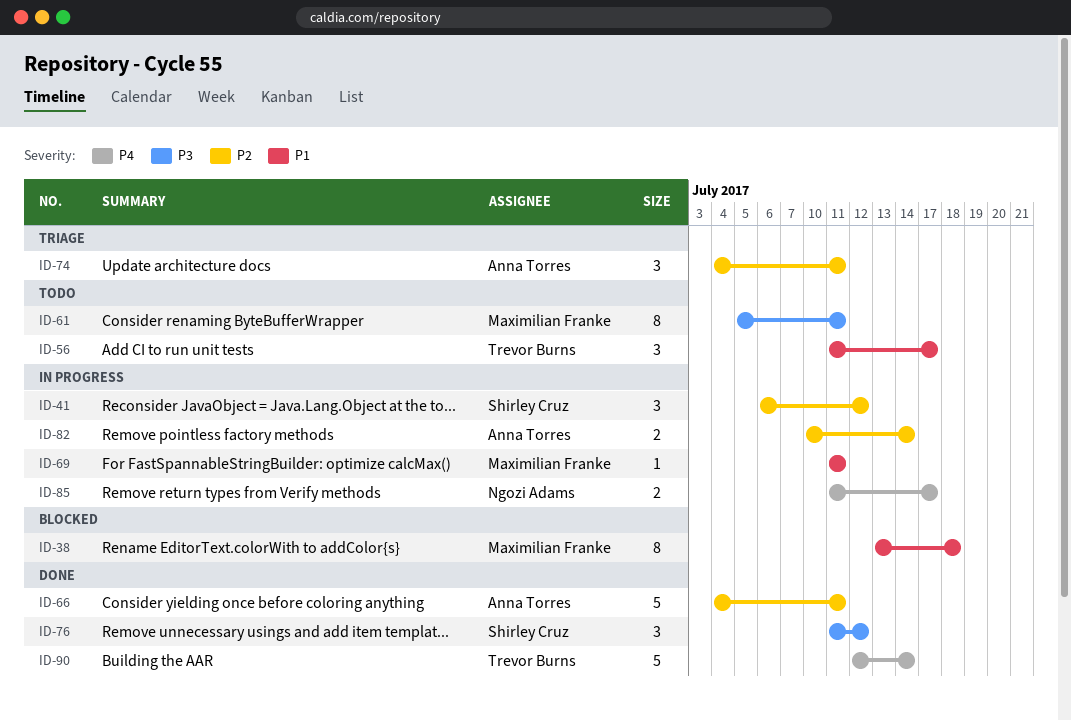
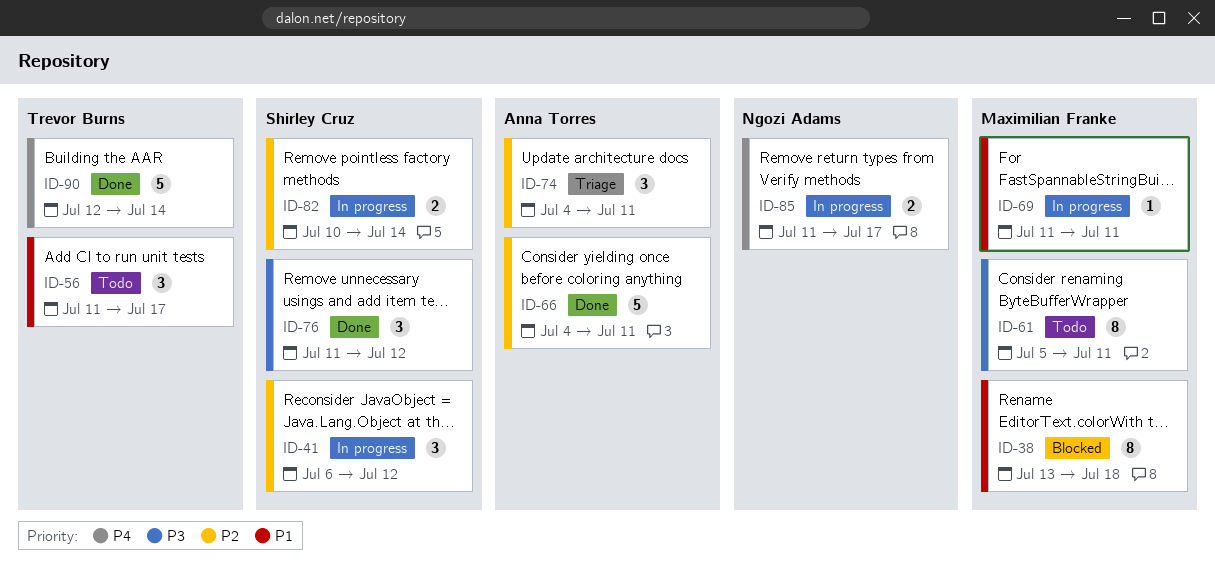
ID-82, owner: Anna Torres -> Shirley Cruz

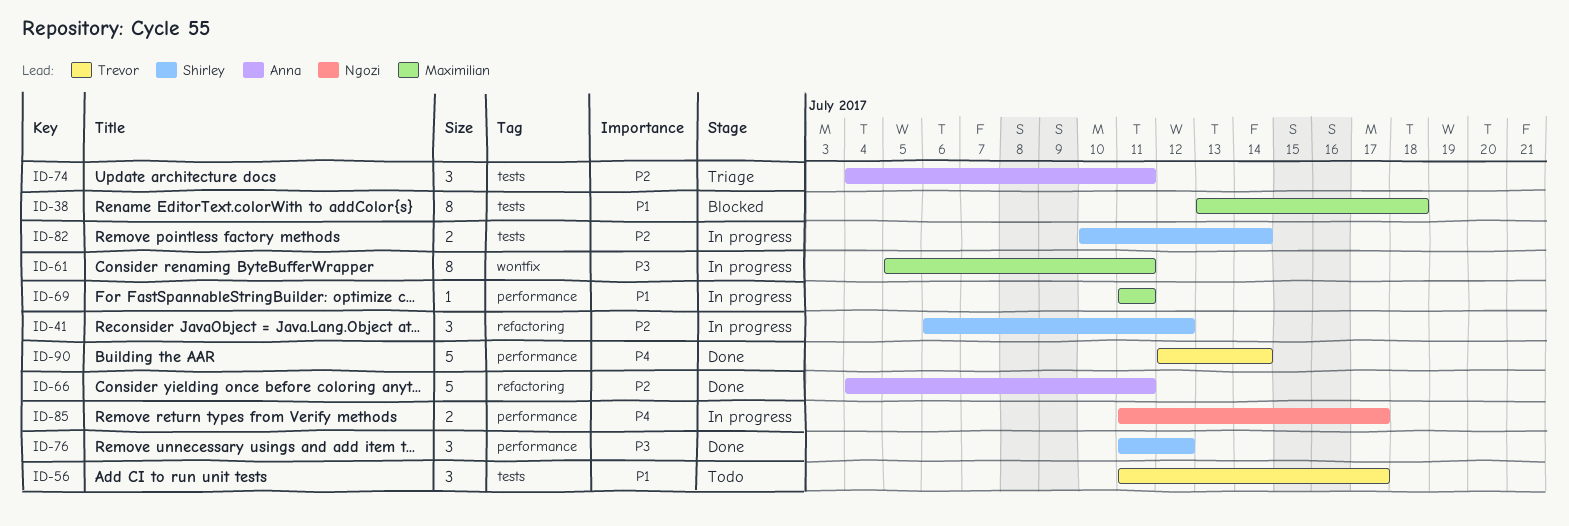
ID-61, status: Todo -> In progress

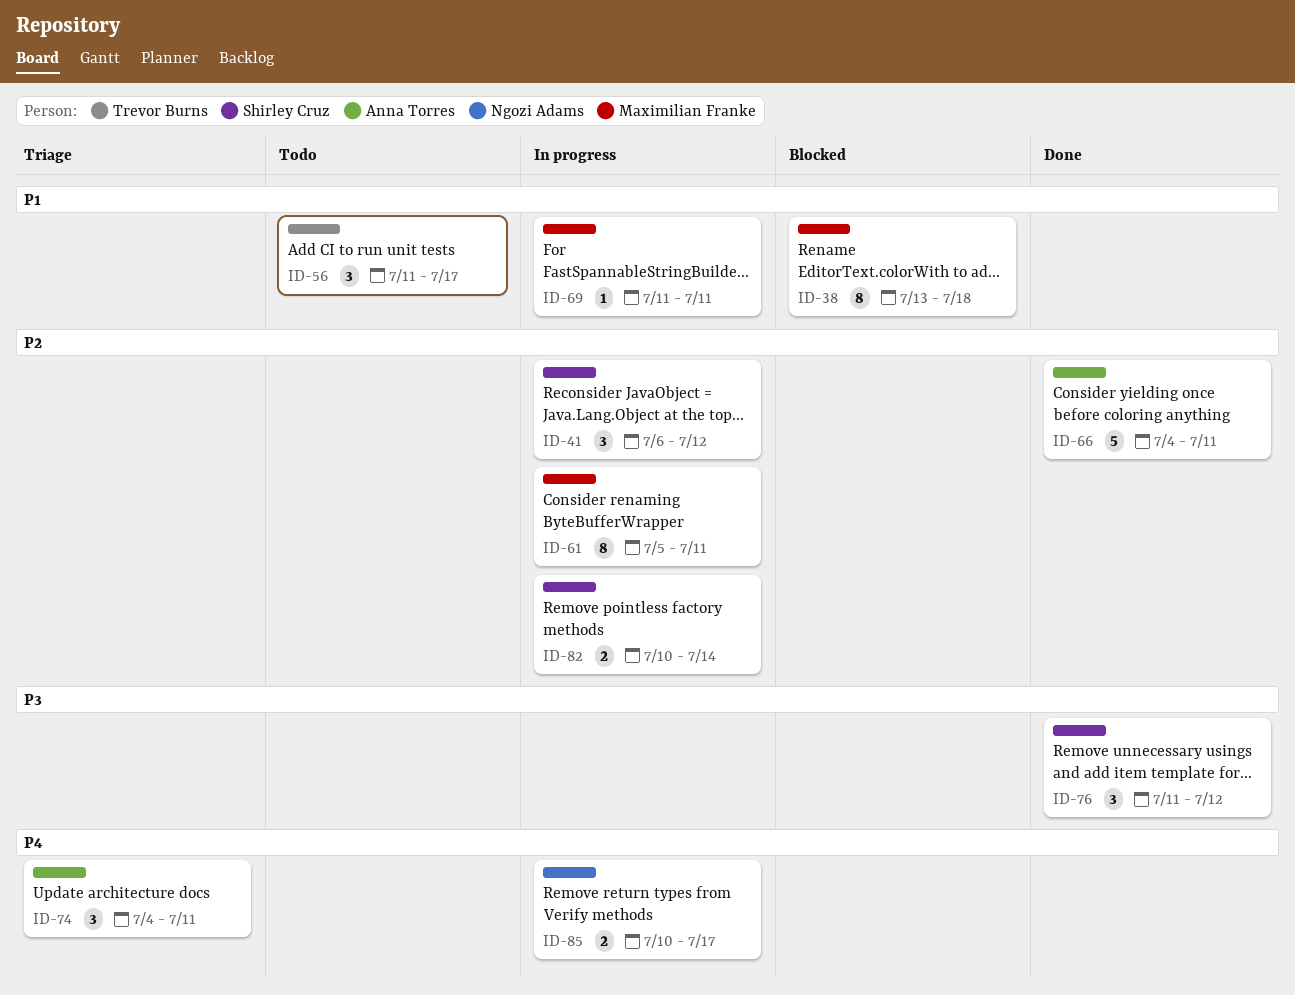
ID-61, priority: P3 -> P2
ID-74, priority: P2 -> P4
ID-85, start: Jul 11 -> Jul 10
ID-90: present -> none

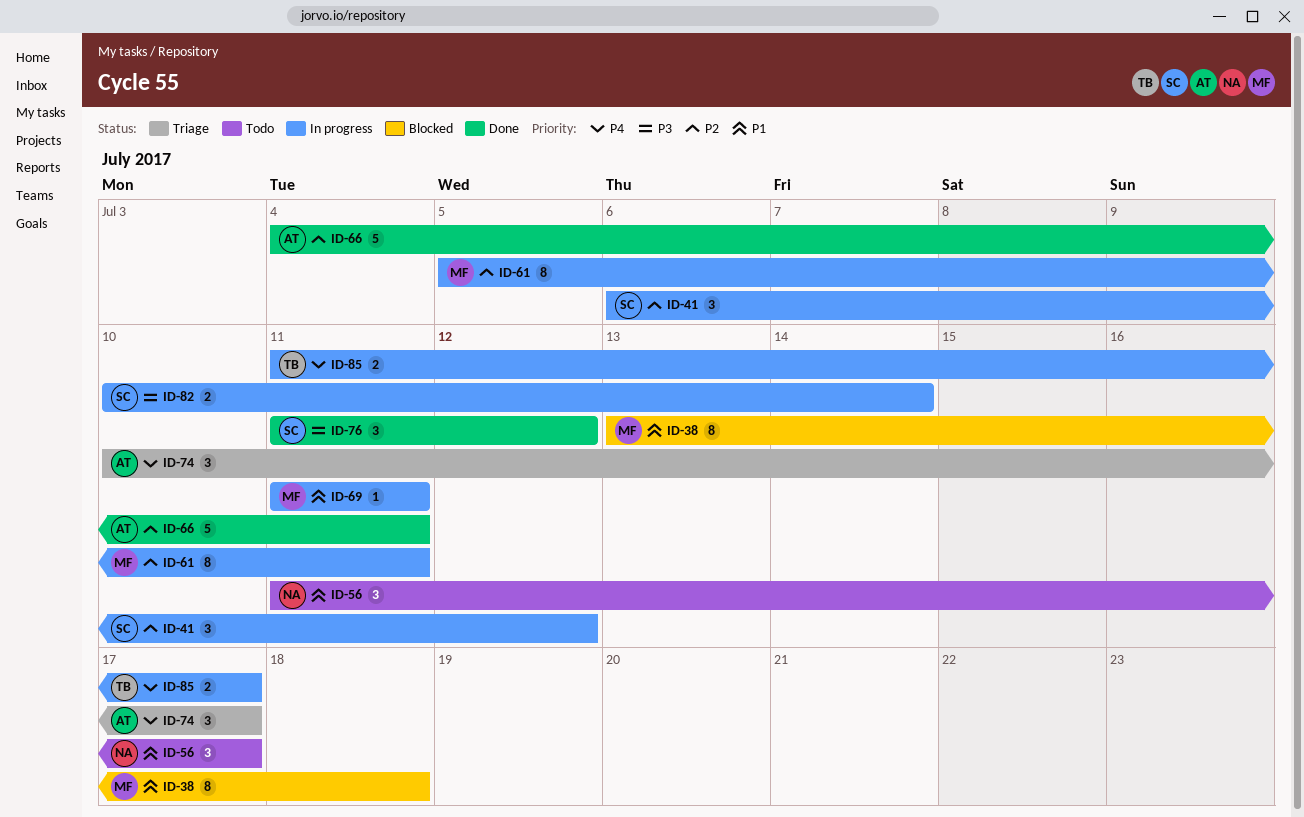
ID-56, owner: Trevor Burns -> Ngozi Adams
ID-74, start: Jul 4 -> Jul 10
ID-74, due: Jul 11 -> Jul 17
ID-82, priority: P2 -> P3
ID-85, owner: Ngozi Adams -> Trevor Burns
ID-85, start: Jul 10 -> Jul 11

